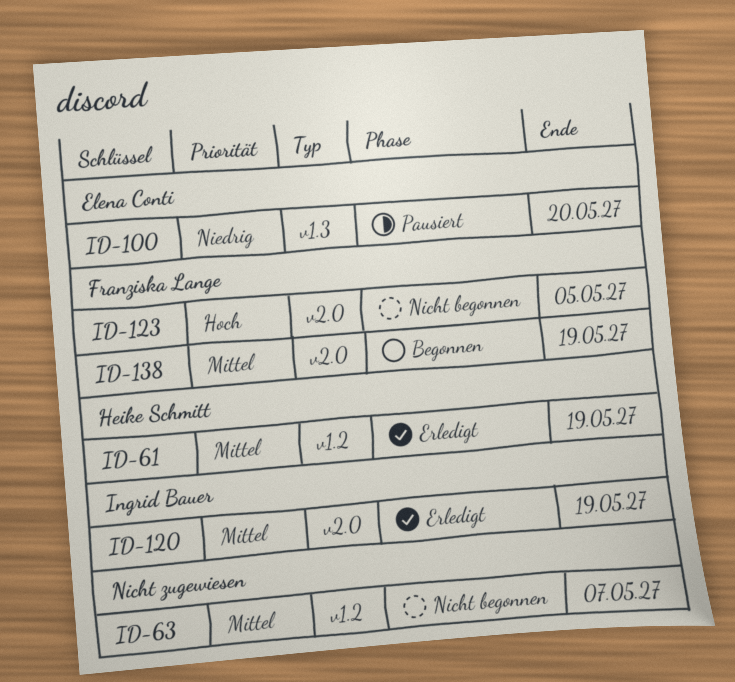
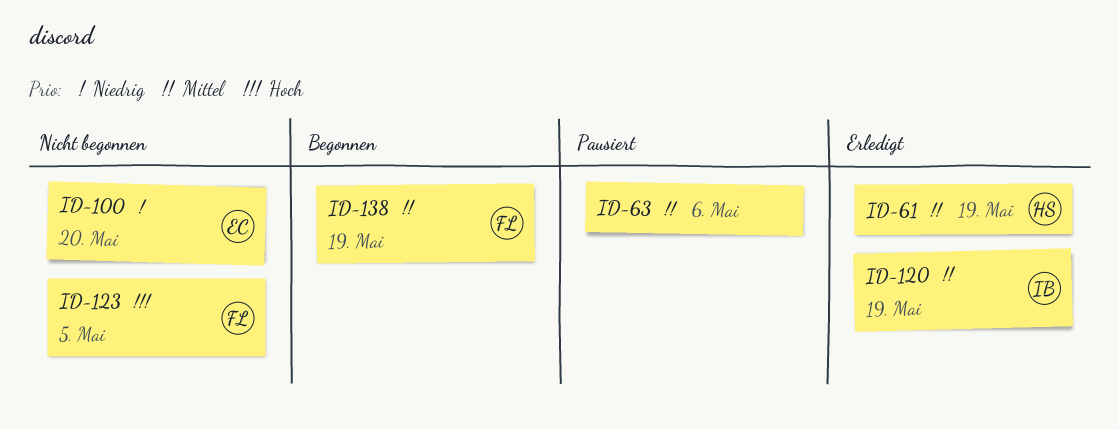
ID-63, status: Nicht begonnen -> Pausiert
ID-63, due: May 7 -> May 6
ID-100, status: Pausiert -> Nicht begonnen

